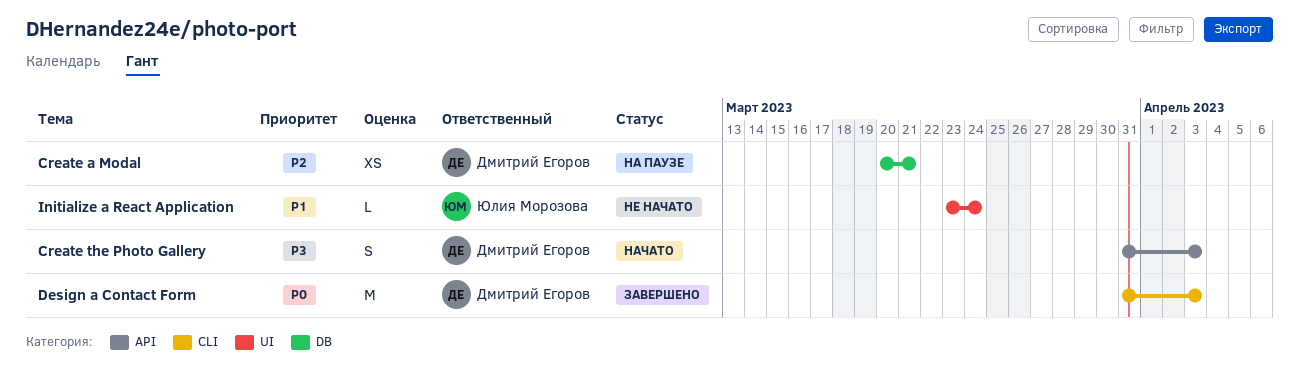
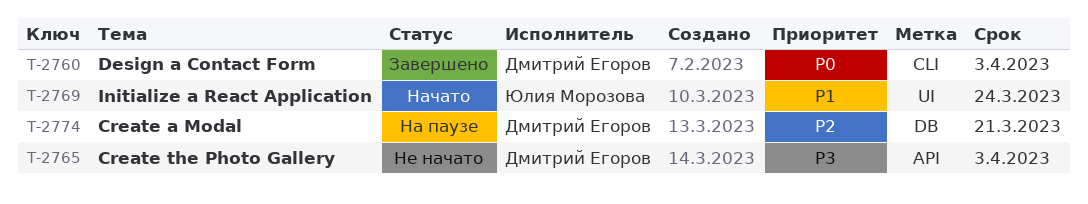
Create the Photo Gallery, status: Начато -> Не начато
Initialize a React Application, status: Не начато -> Начато

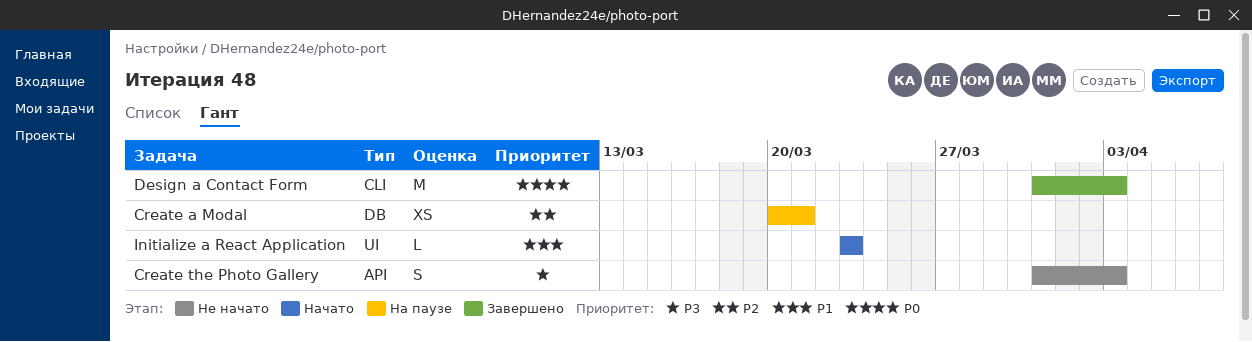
Initialize a React Application, due: Mar 24 -> Mar 23

